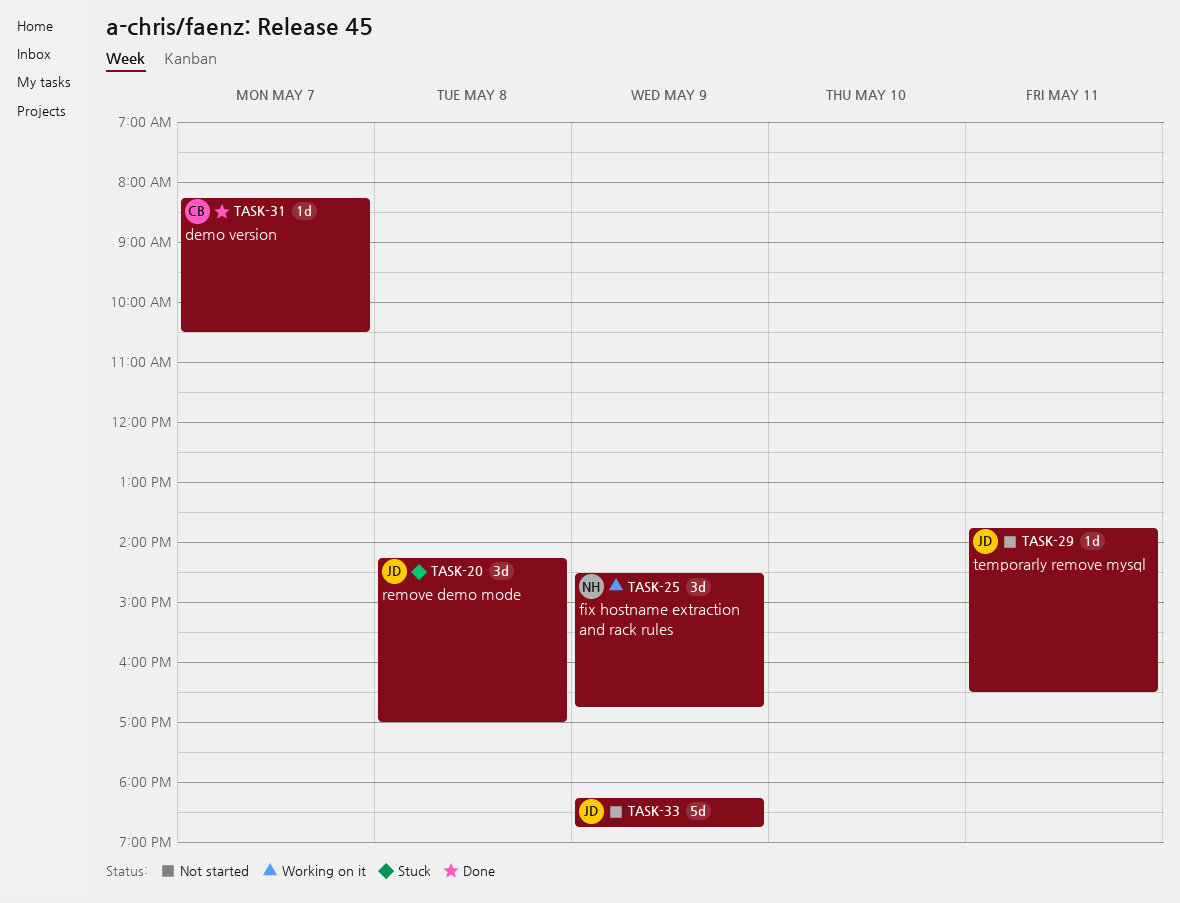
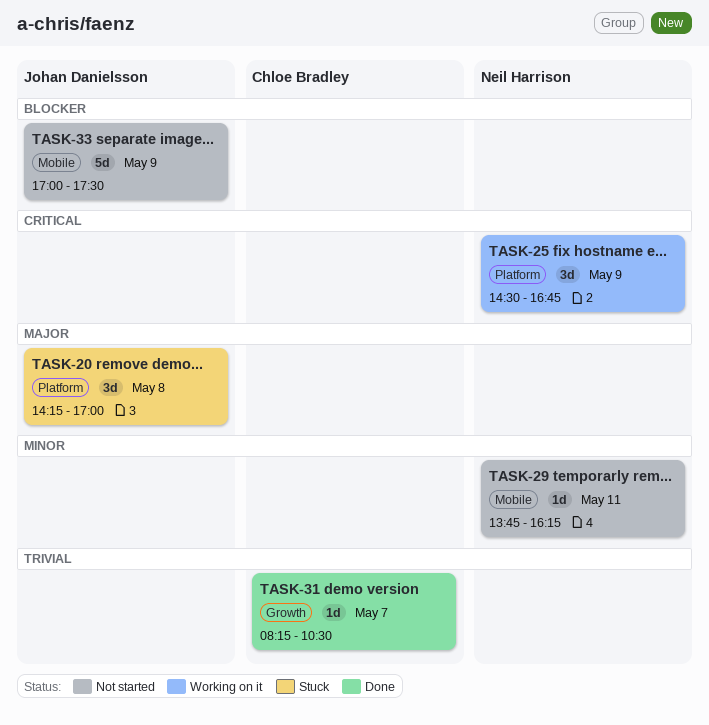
TASK-29, owner: Johan Danielsson -> Neil Harrison
TASK-29, ends: 16:30 -> 16:15
TASK-33, begins: 18:15 -> 17:00
TASK-33, ends: 18:45 -> 17:30

